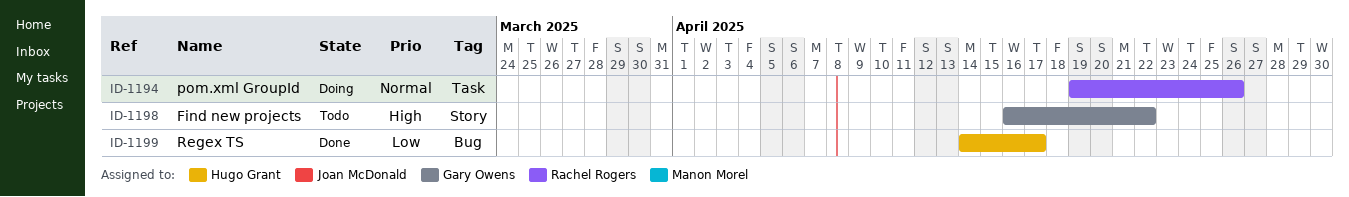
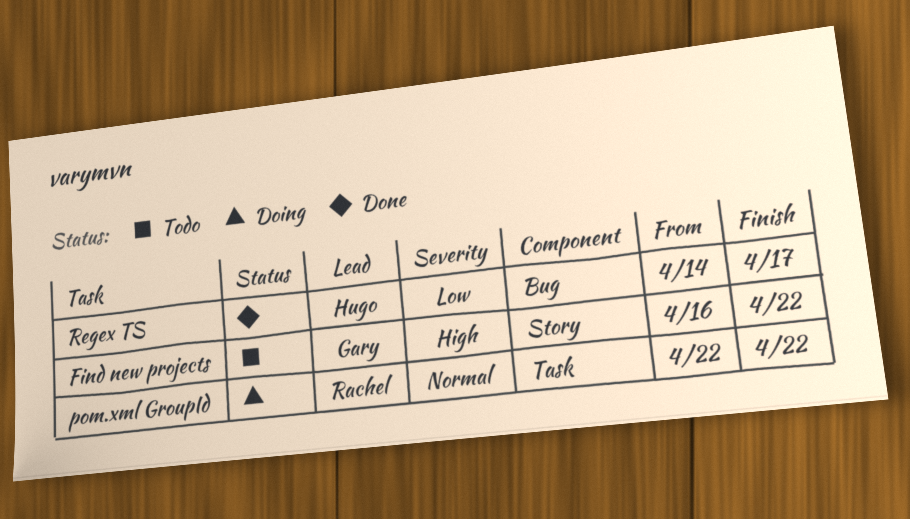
pom.xml GroupId, start: Apr 19 -> Apr 22
pom.xml GroupId, due: Apr 26 -> Apr 22

